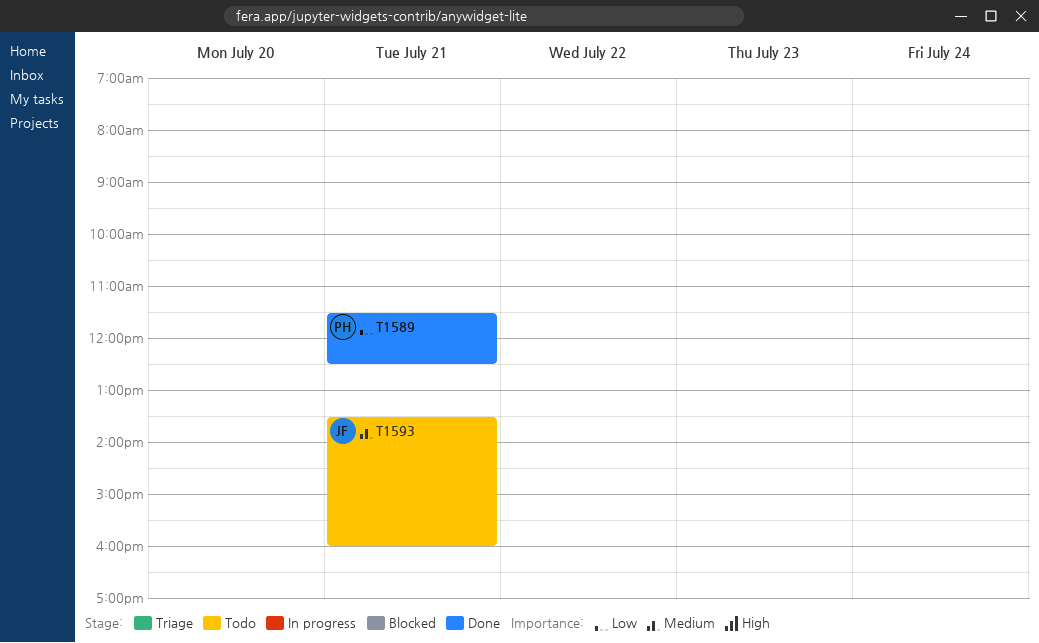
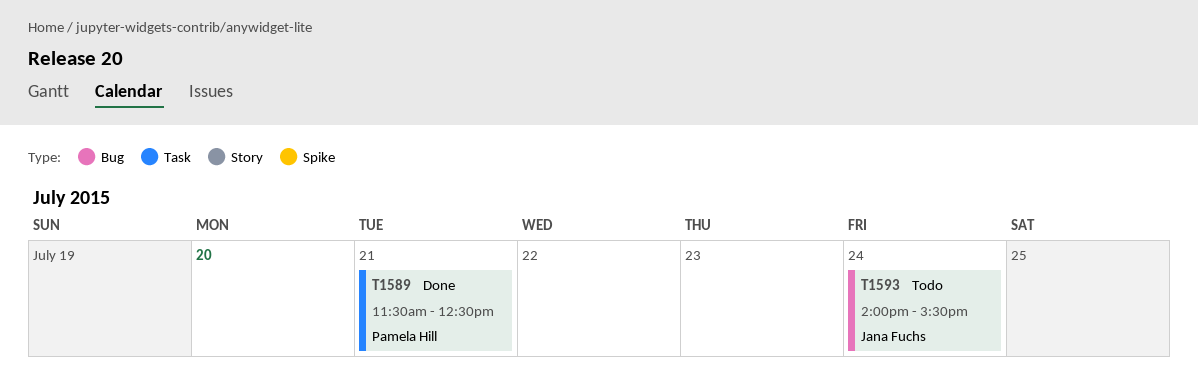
T1593, day: Jul 21 -> Jul 24
T1593, begins: 13:30 -> 14:00
T1593, ends: 16:00 -> 15:30

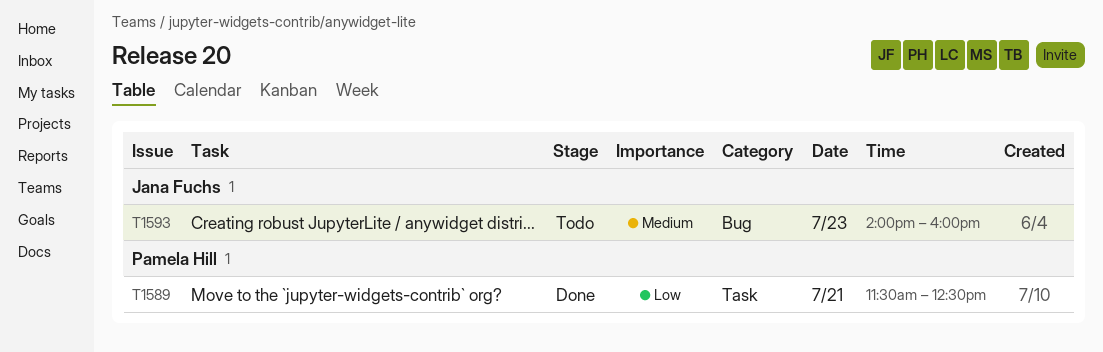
T1593, day: Jul 24 -> Jul 23
T1593, ends: 15:30 -> 16:00

